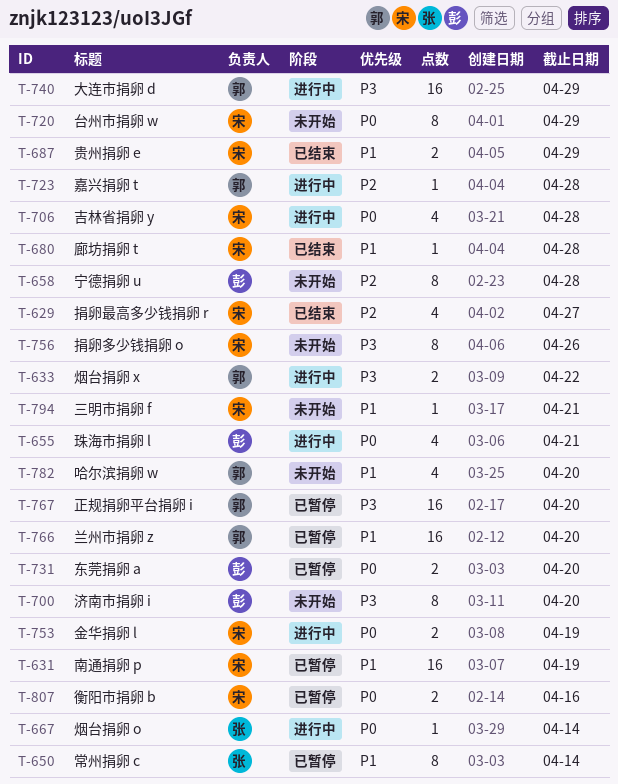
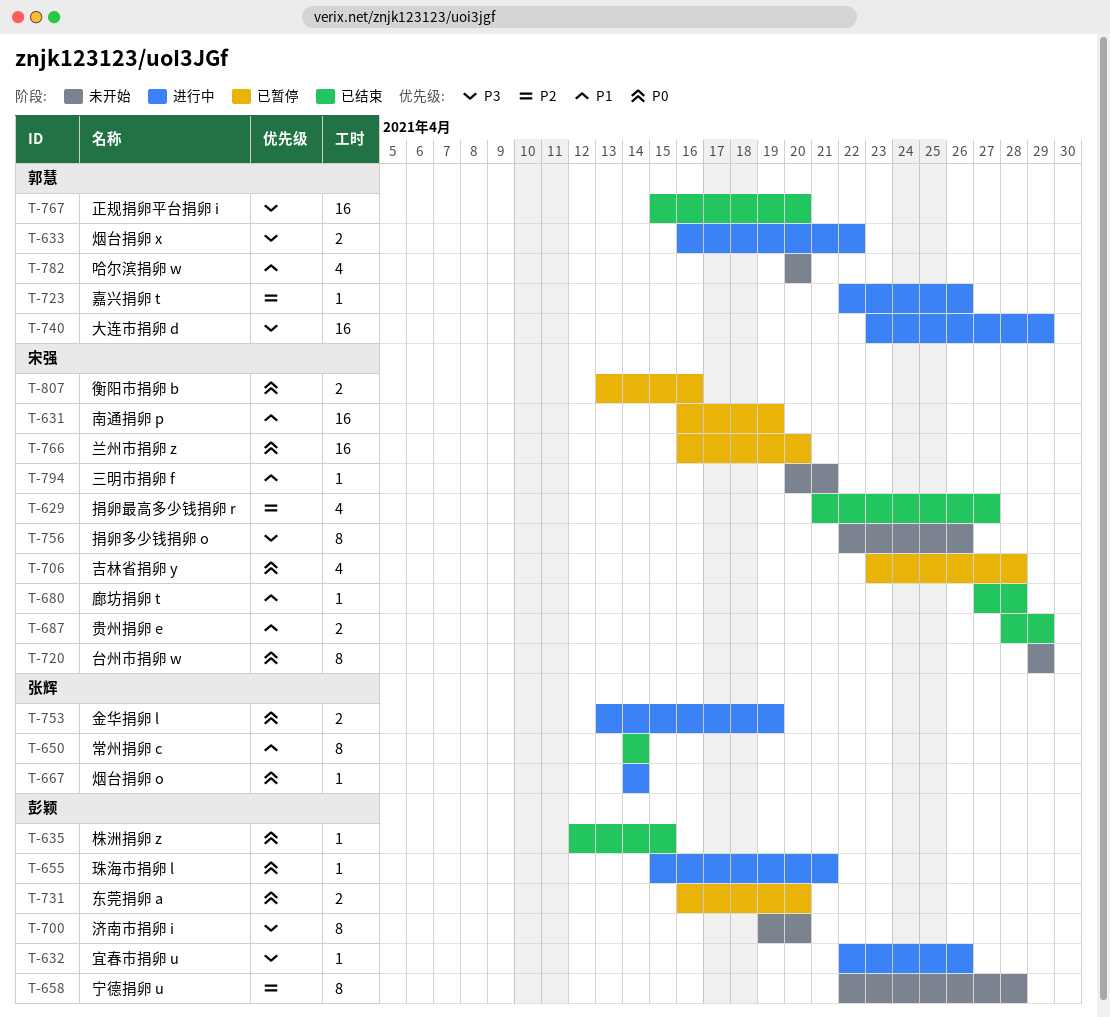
T-632: none -> present
T-635: none -> present
T-650, status: 已暂停 -> 已结束
T-655, estimate: 4 -> 1
T-706, status: 进行中 -> 已暂停
T-723, due: Apr 28 -> Apr 26
T-753, owner: 宋强 -> 张辉
T-766, owner: 郭慧 -> 宋强
T-766, priority: P1 -> P0
T-767, status: 已暂停 -> 已结束

